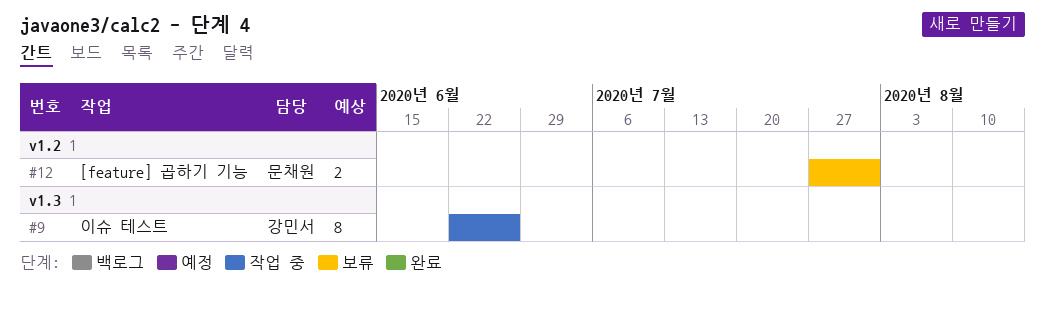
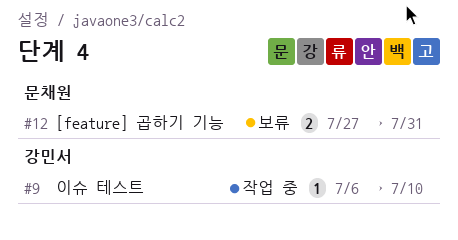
#9, estimate: 8 -> 1
#9, start: Jun 22 -> Jul 6
#9, due: Jun 26 -> Jul 10

